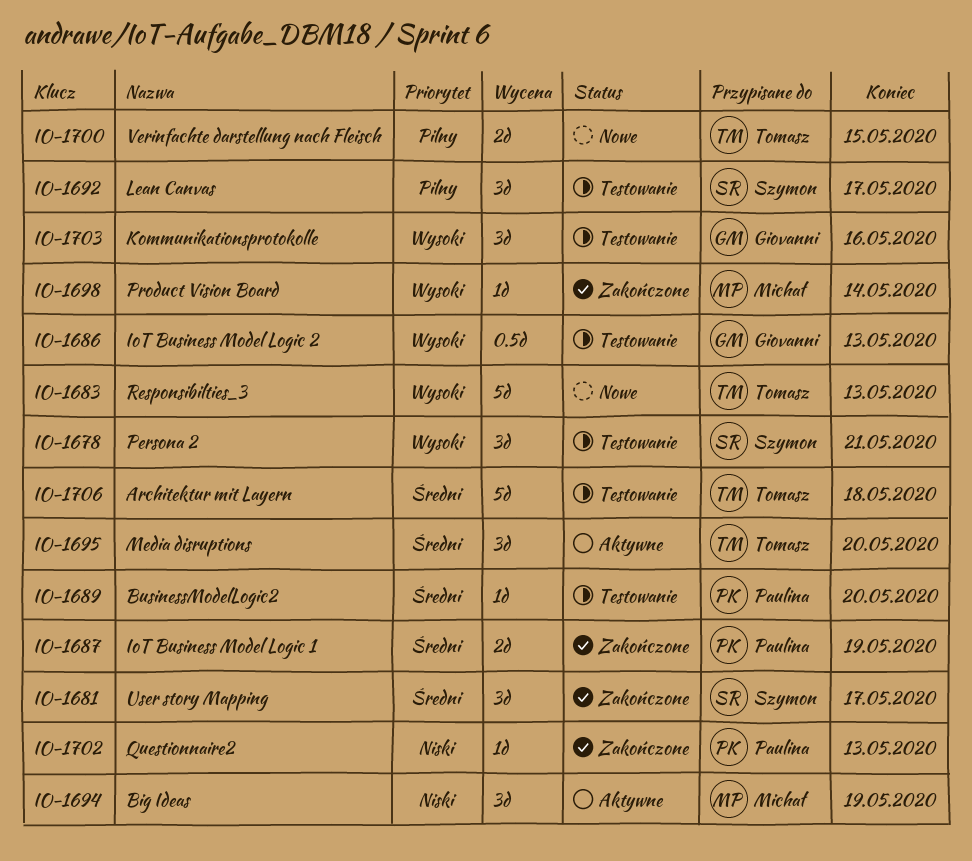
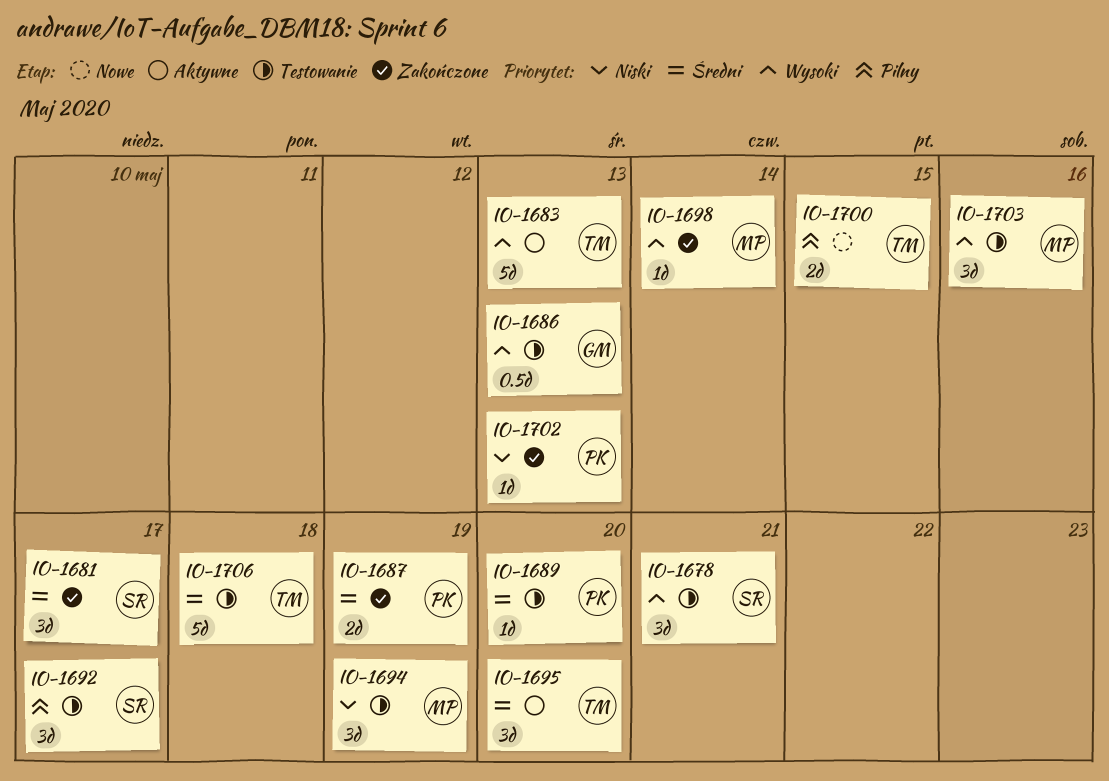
IO-1683, status: Nowe -> Aktywne
IO-1694, status: Aktywne -> Testowanie
IO-1703, owner: Giovanni -> Michał

